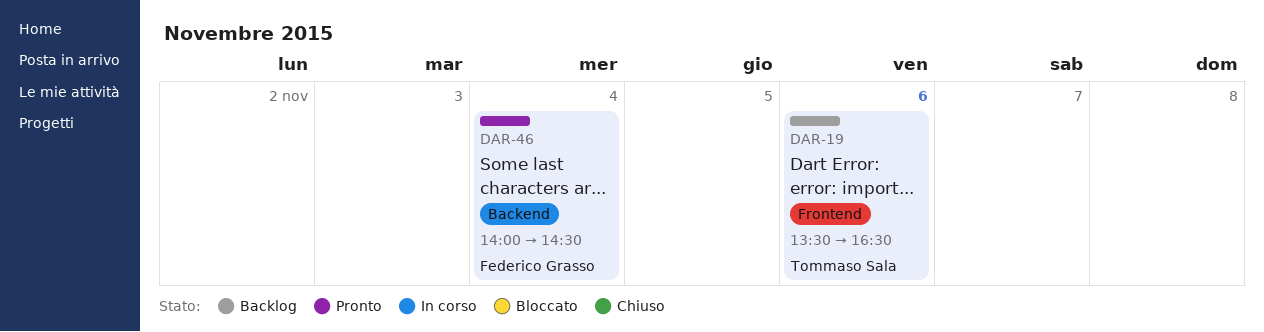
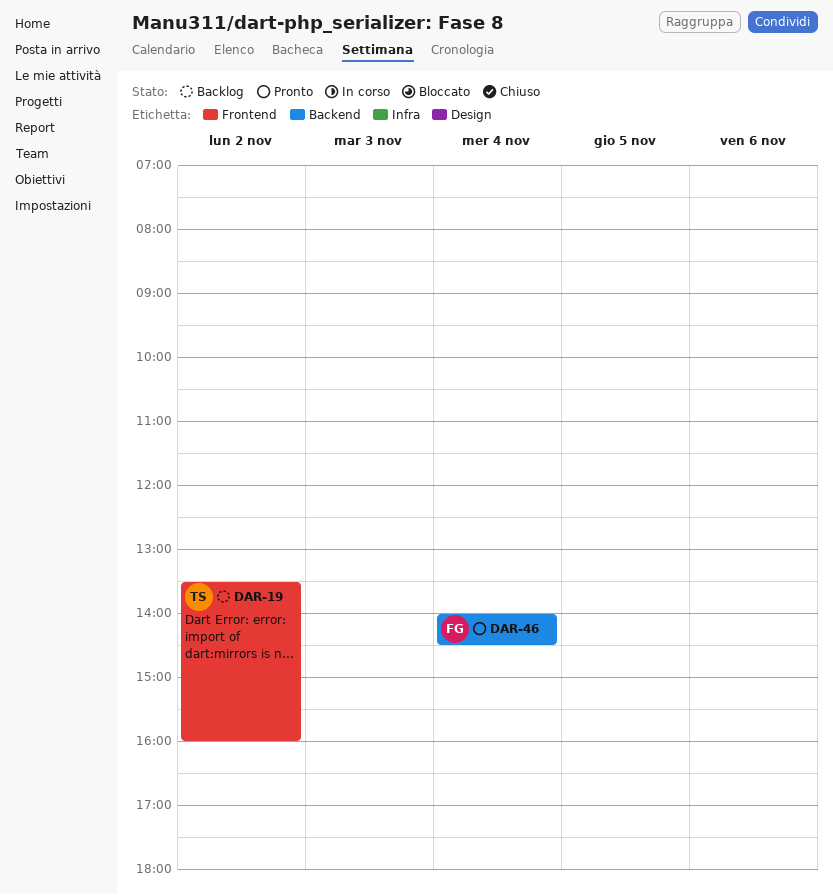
DAR-19, day: Nov 6 -> Nov 2
DAR-19, ends: 16:30 -> 16:00

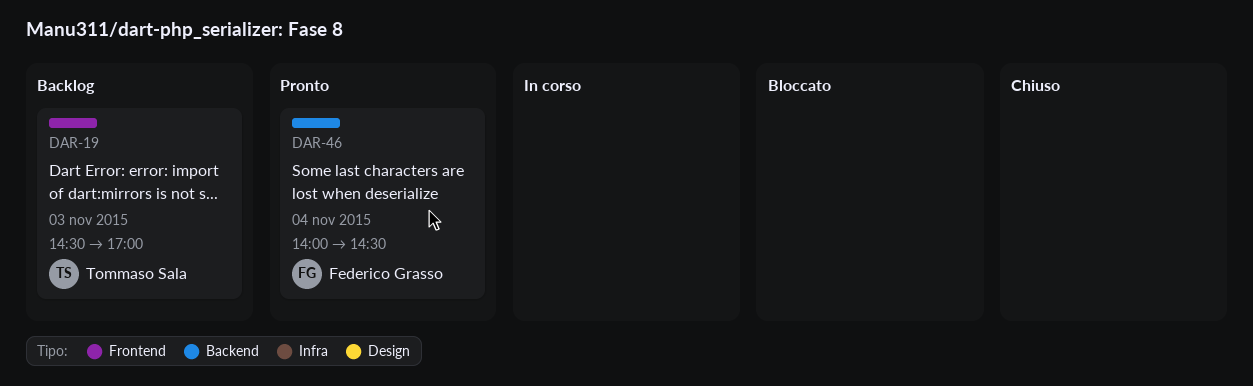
DAR-19, day: Nov 2 -> Nov 3
DAR-19, begins: 13:30 -> 14:30
DAR-19, ends: 16:00 -> 17:00

